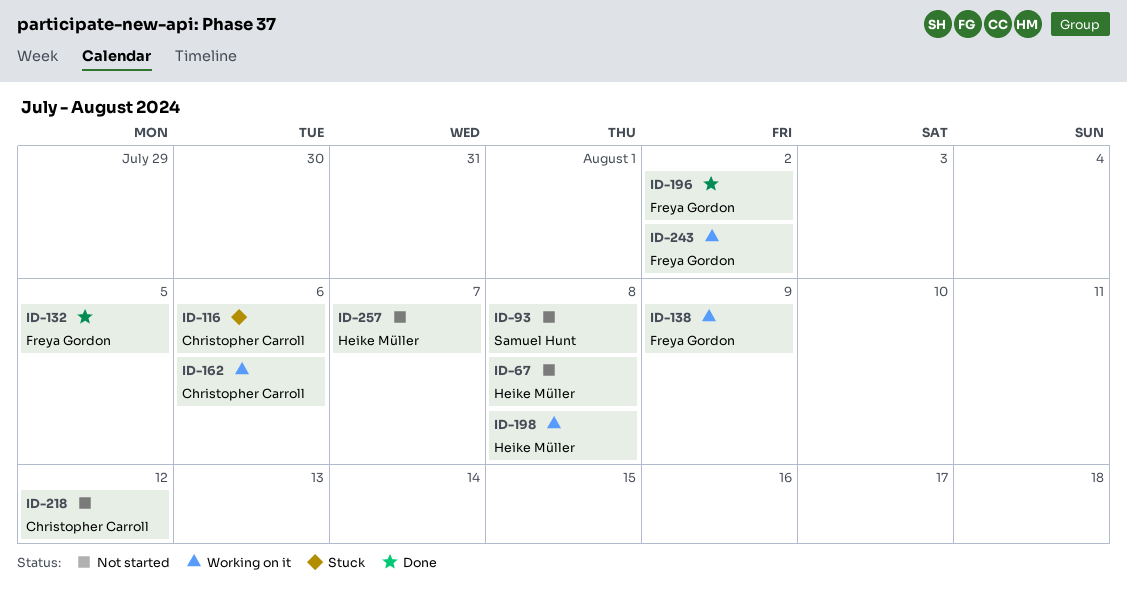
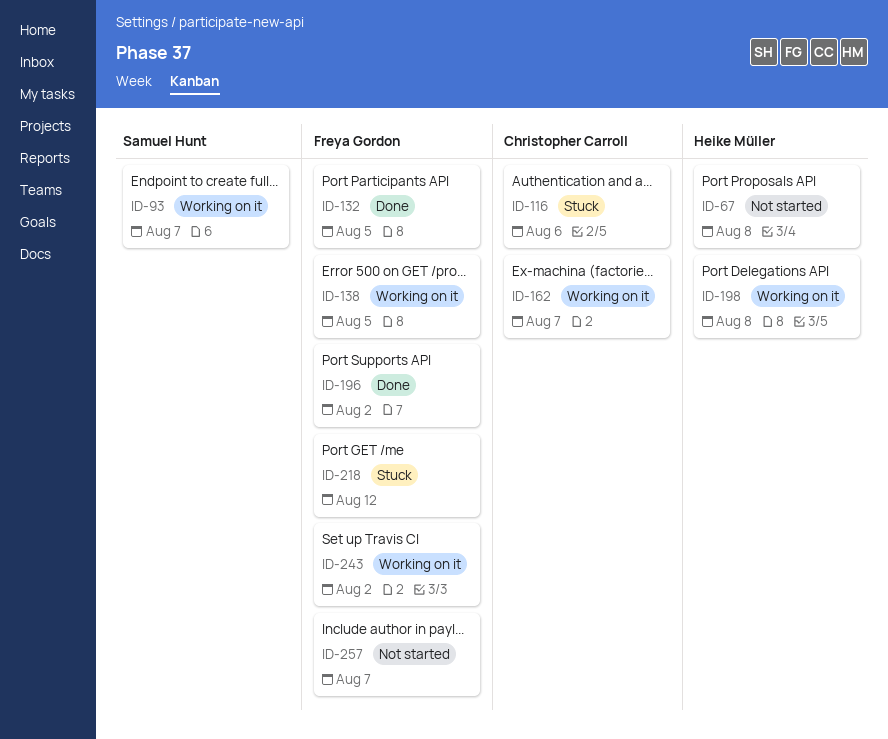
ID-93, status: Not started -> Working on it
ID-93, due: Aug 8 -> Aug 7
ID-138, due: Aug 9 -> Aug 5
ID-162, due: Aug 6 -> Aug 7
ID-218, status: Not started -> Stuck
ID-218, owner: Christopher Carroll -> Freya Gordon
ID-257, owner: Heike Müller -> Freya Gordon

